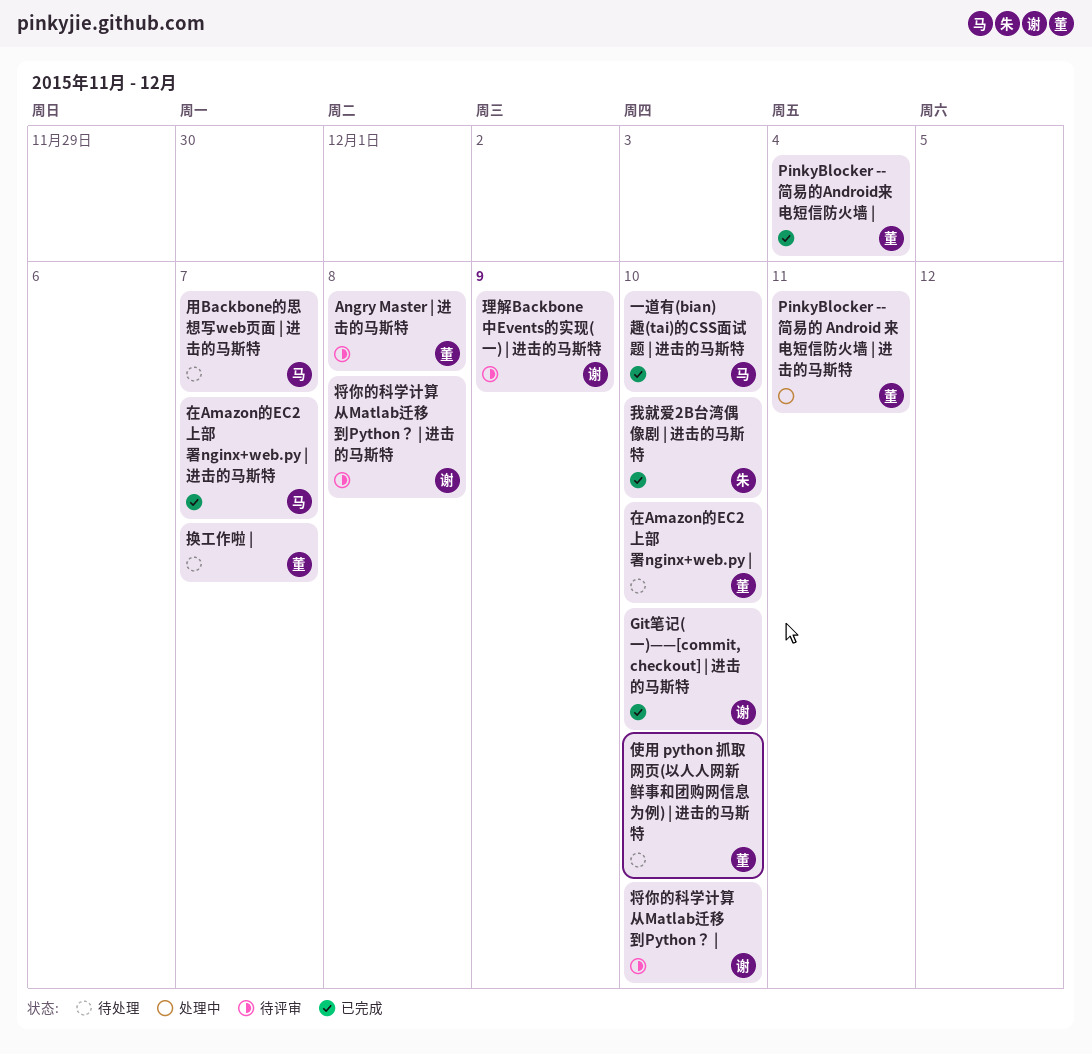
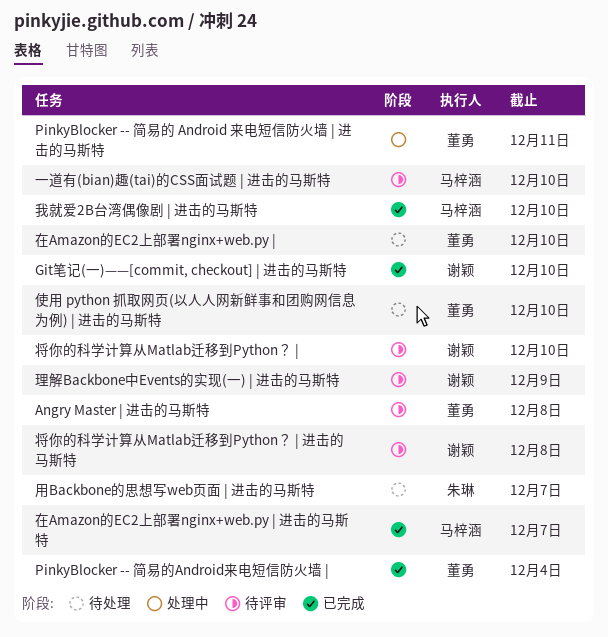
一道有(bian)趣(tai)的CSS面试题 | 进击的马斯特, status: 已完成 -> 待评审
我就爱2B台湾偶像剧 | 进击的马斯特, owner: 朱琳 -> 马梓涵
换工作啦 |: present -> none
用Backbone的思想写web页面 | 进击的马斯特, owner: 马梓涵 -> 朱琳

